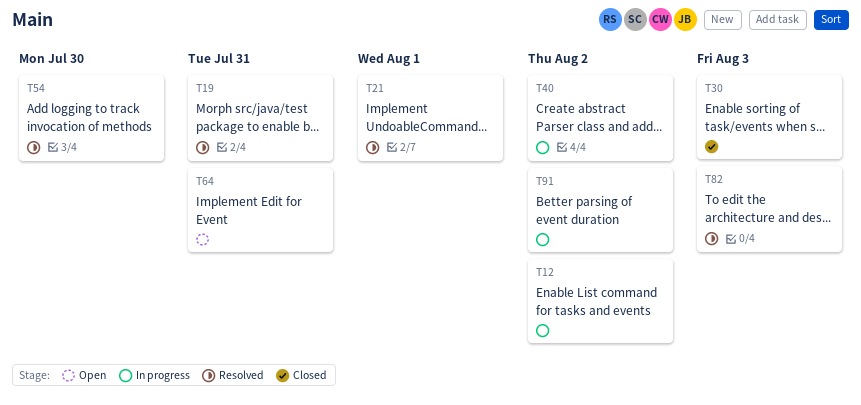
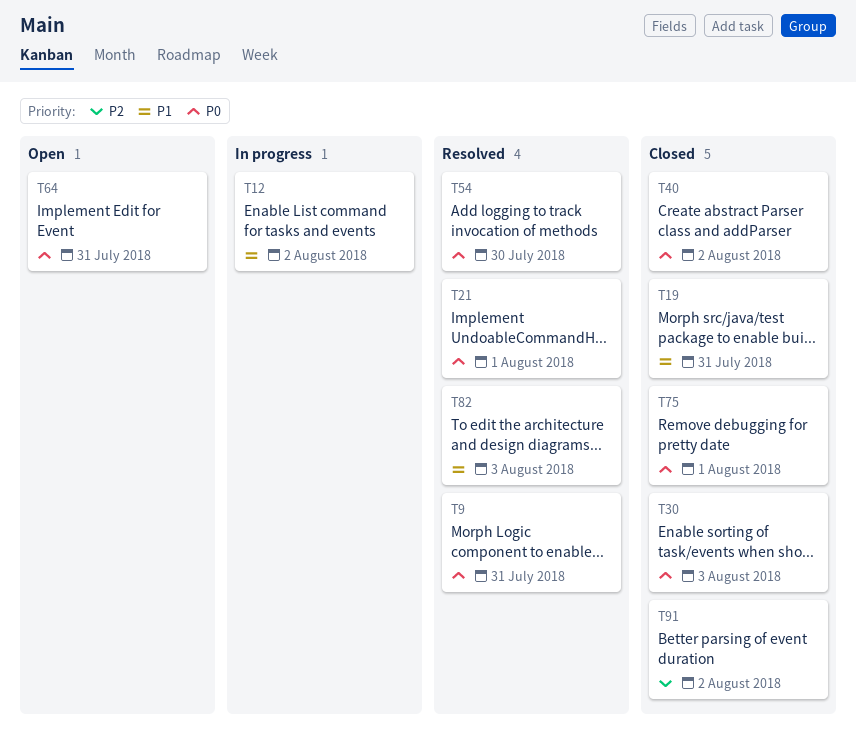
T9: none -> present
T19, status: Resolved -> Closed
T40, status: In progress -> Closed
T75: none -> present
T91, status: In progress -> Closed

